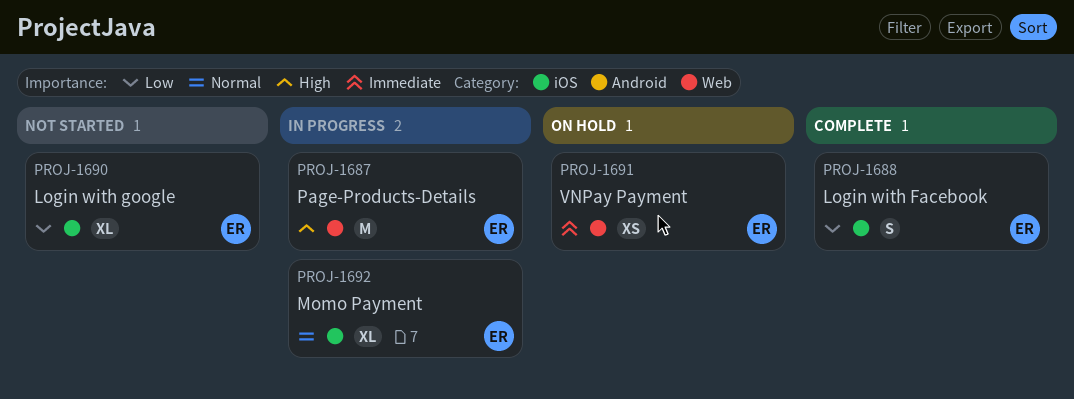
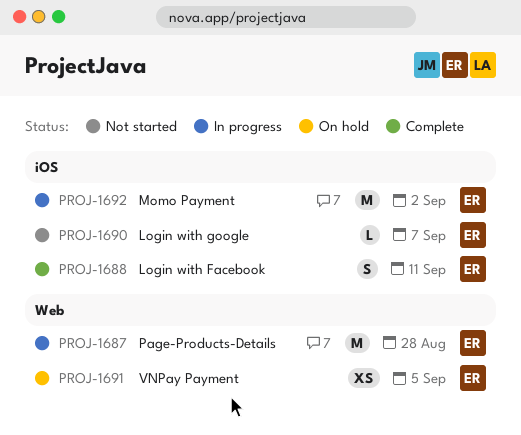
PROJ-1690, estimate: XL -> L
PROJ-1692, estimate: XL -> M

